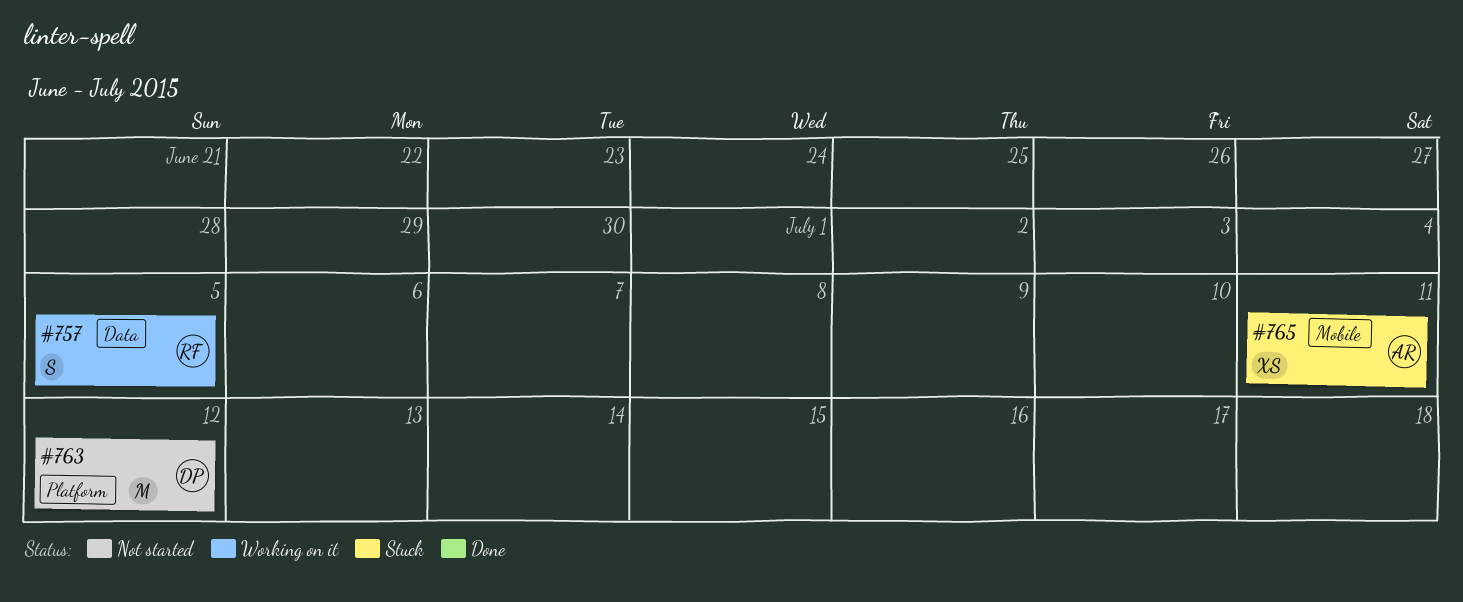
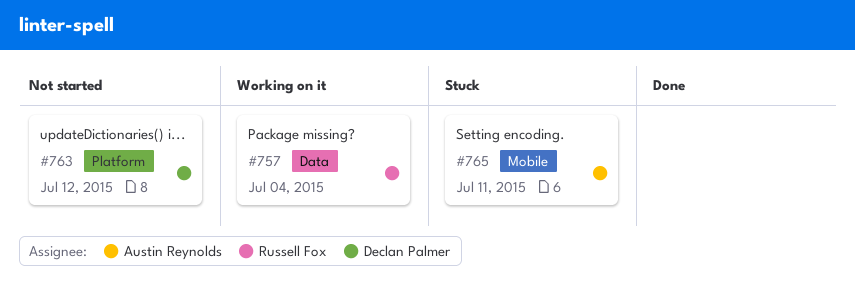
#757, due: Jul 5 -> Jul 4

